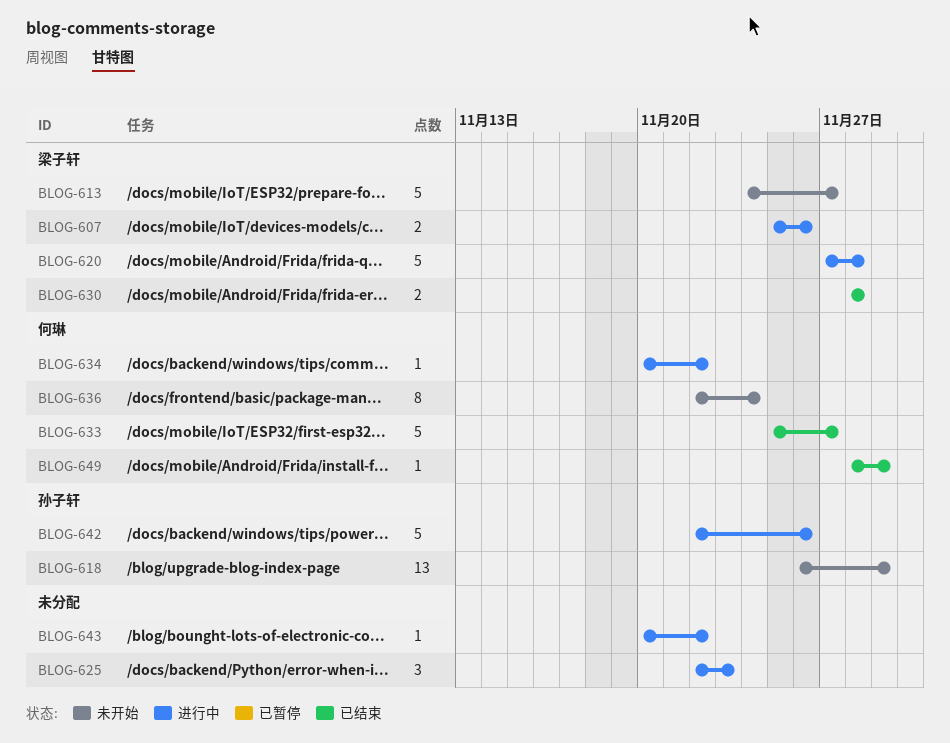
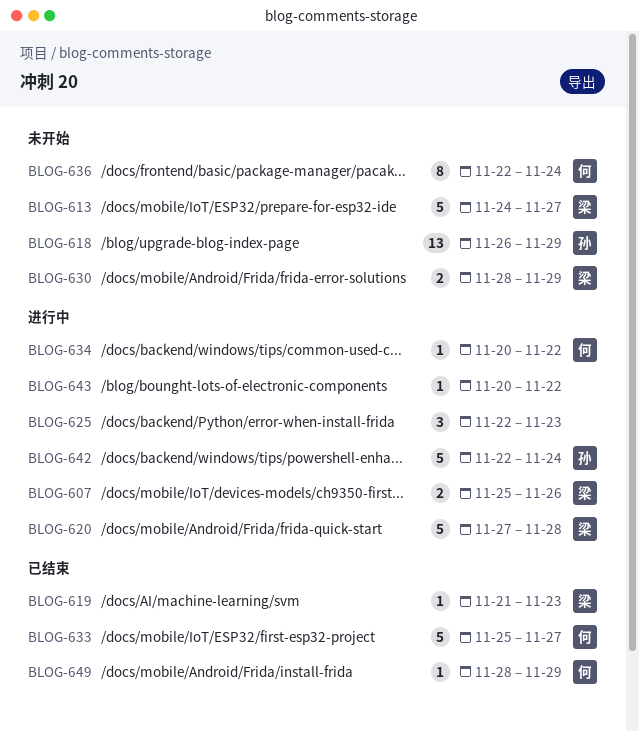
BLOG-619: none -> present
BLOG-630, status: 已结束 -> 未开始
BLOG-630, due: Nov 28 -> Nov 29
BLOG-642, due: Nov 26 -> Nov 24

